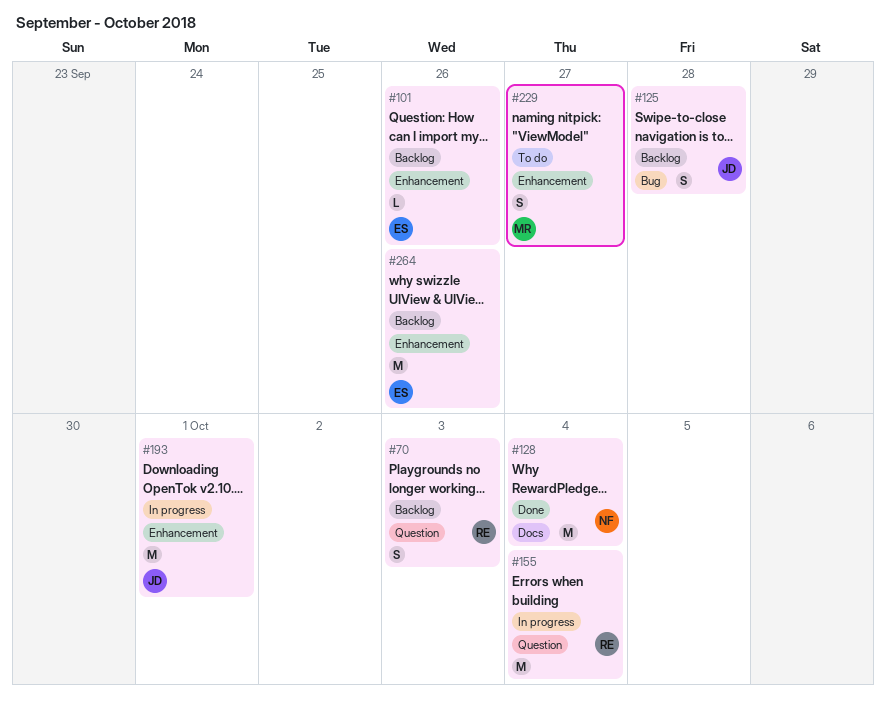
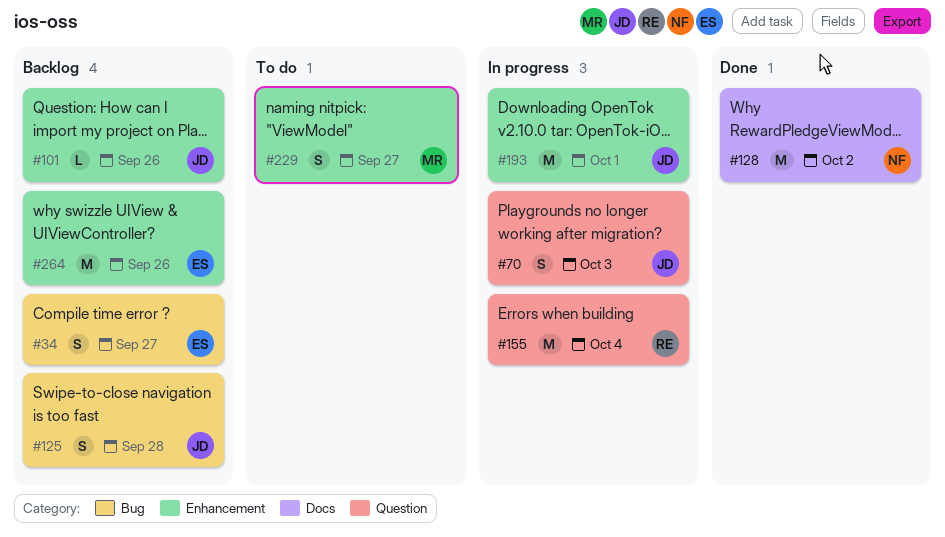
#34: none -> present
#70, status: Backlog -> In progress
#70, owner: RE -> JD
#101, owner: ES -> JD
#128, due: Oct 4 -> Oct 2

